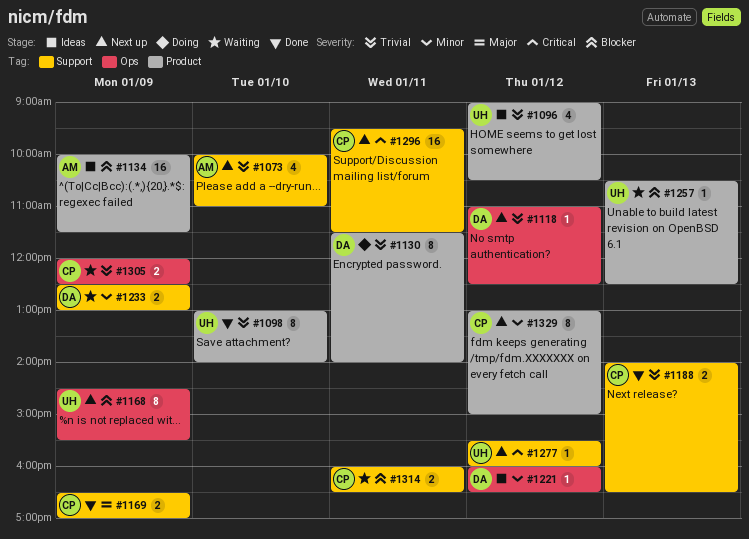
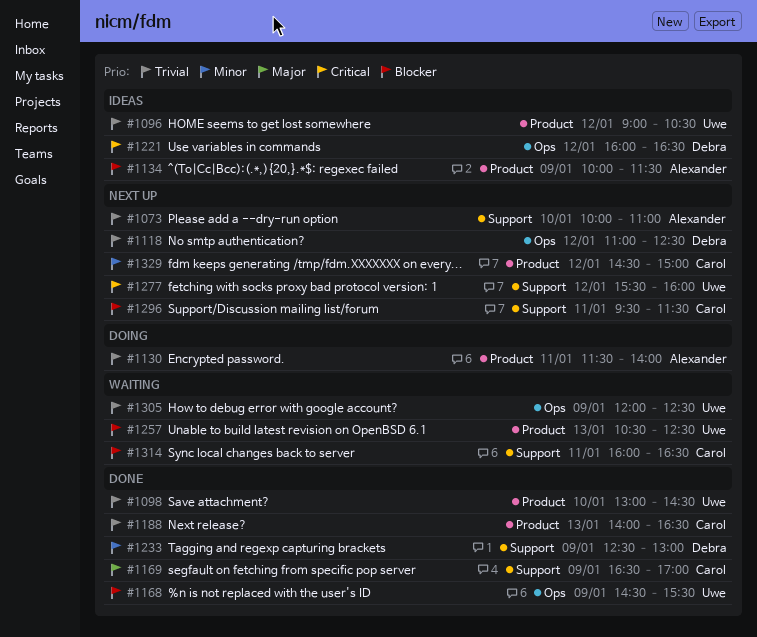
#1098, ends: 14:00 -> 14:30
#1130, owner: Debra -> Alexander
#1168, status: Next up -> Done
#1188, label: Support -> Product
#1221, priority: Minor -> Critical
#1233, status: Waiting -> Done
#1296, priority: Critical -> Blocker
#1305, owner: Carol -> Uwe
#1329, begins: 13:00 -> 14:30

